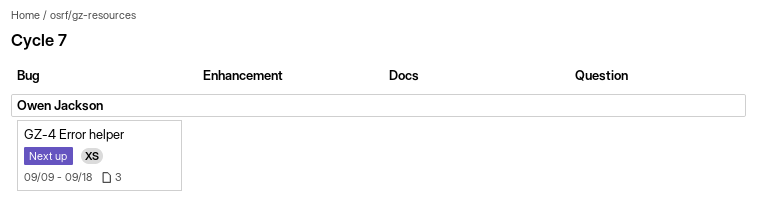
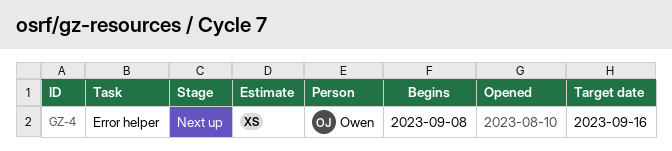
GZ-4, start: Sep 9 -> Sep 8
GZ-4, due: Sep 18 -> Sep 16

